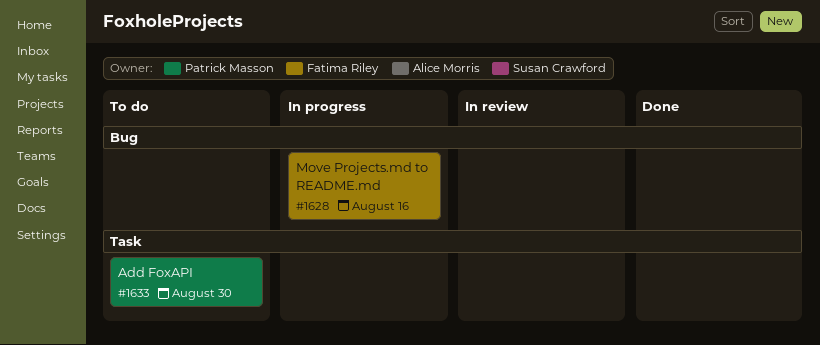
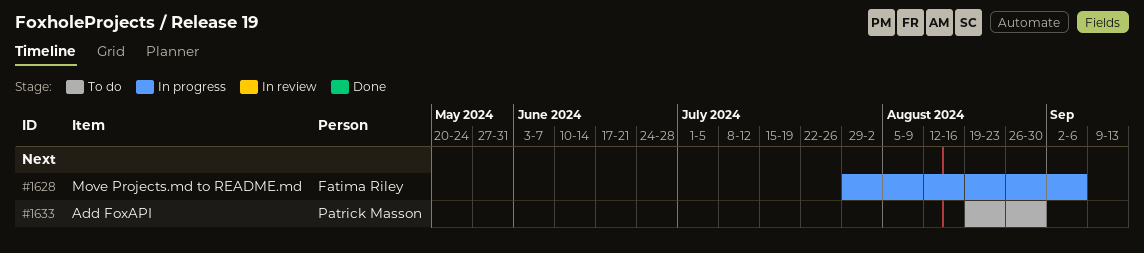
#1628, due: Aug 16 -> Sep 6

